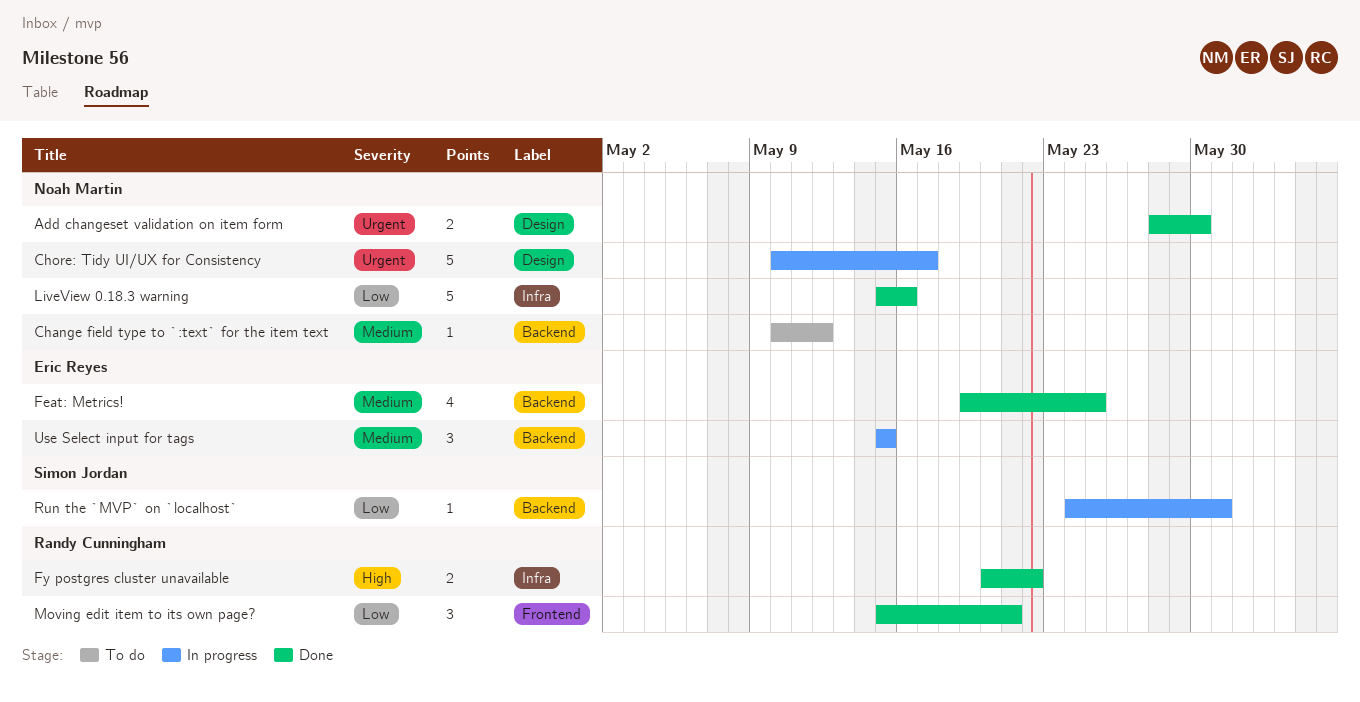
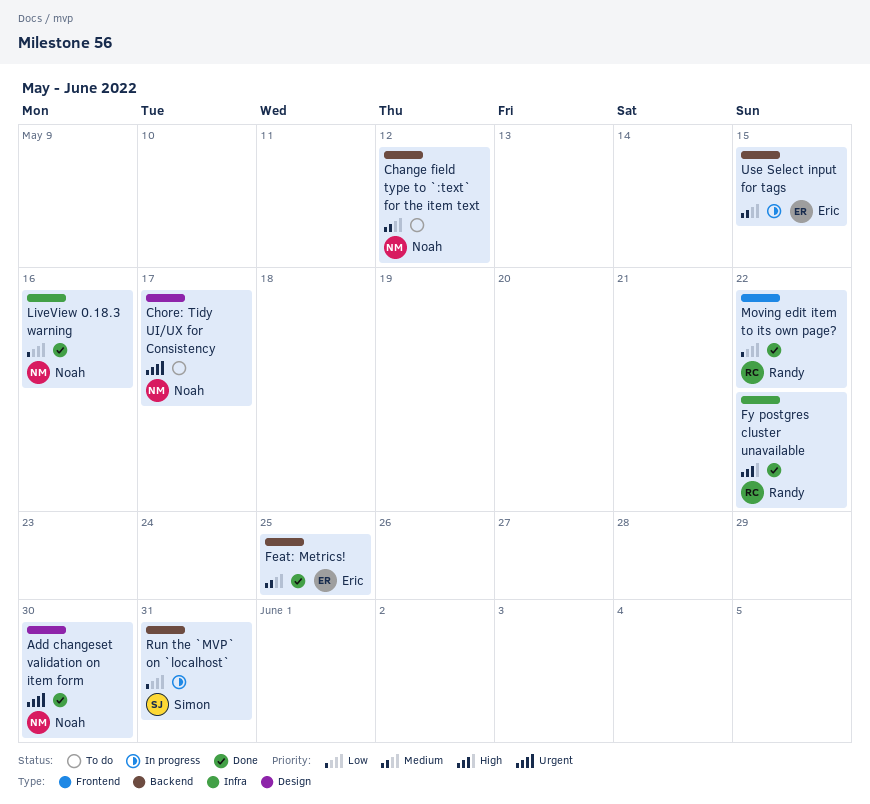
Chore: Tidy UI/UX for Consistency, status: In progress -> To do
Moving edit item to its own page?, due: May 21 -> May 22

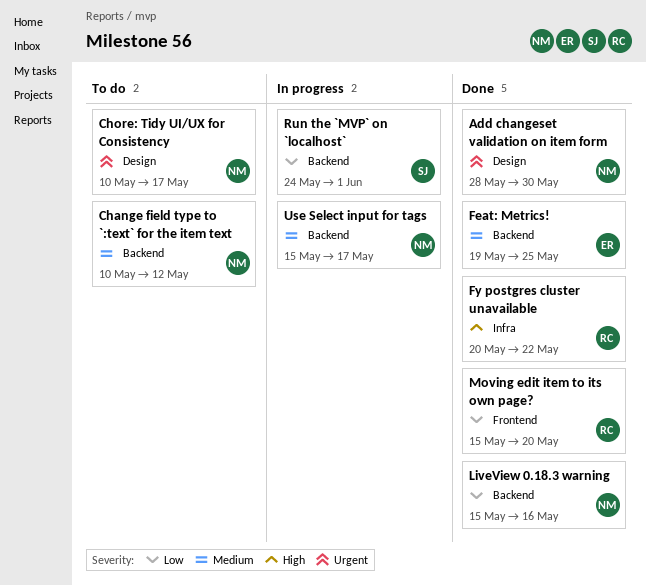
LiveView 0.18.3 warning, label: Infra -> Backend
Moving edit item to its own page?, due: May 22 -> May 20
Run the `MVP` on `localhost`, due: May 31 -> Jun 1
Use Select input for tags, owner: Eric -> Noah
Use Select input for tags, due: May 15 -> May 17

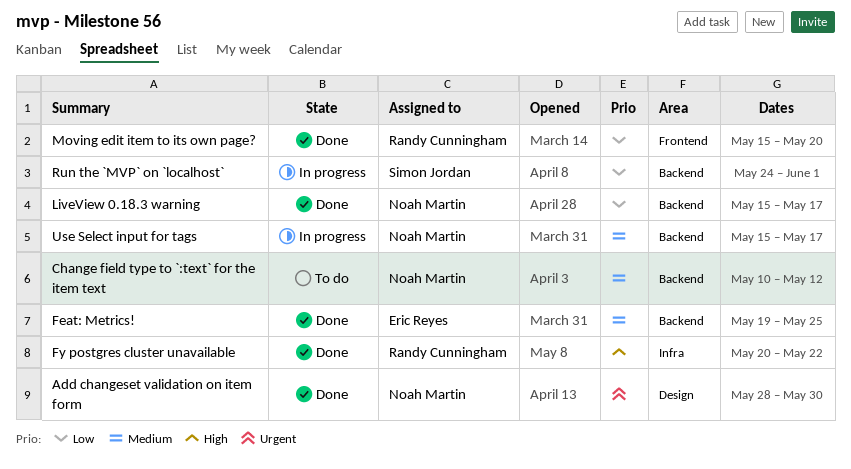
Chore: Tidy UI/UX for Consistency: present -> none
LiveView 0.18.3 warning, due: May 16 -> May 17

